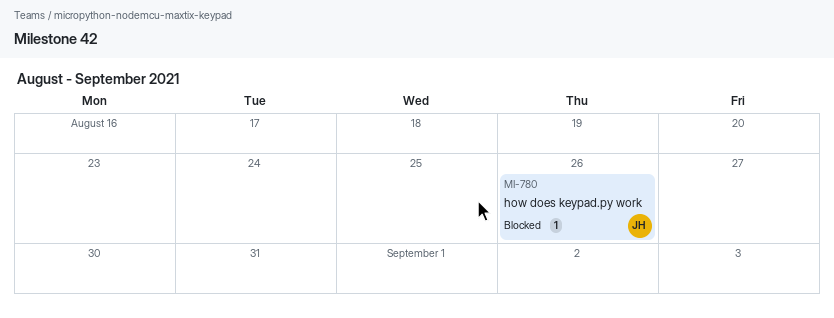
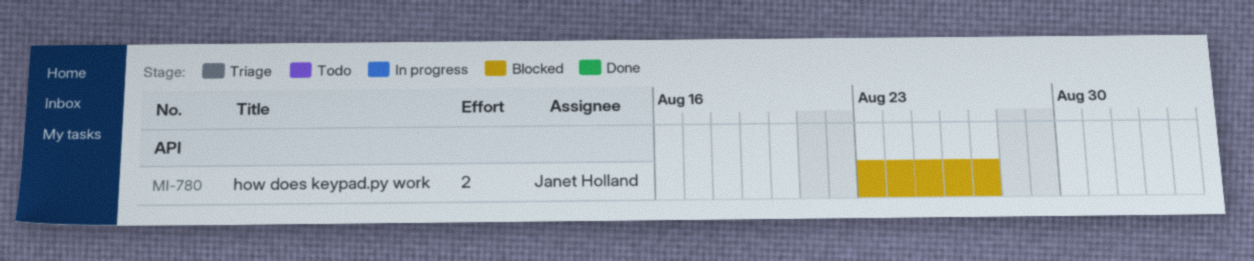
MI-780, estimate: 1 -> 2
MI-780, due: Aug 26 -> Aug 27

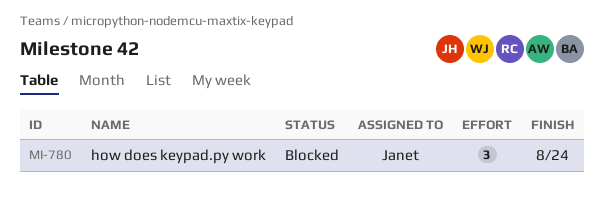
MI-780, estimate: 2 -> 3
MI-780, due: Aug 27 -> Aug 24

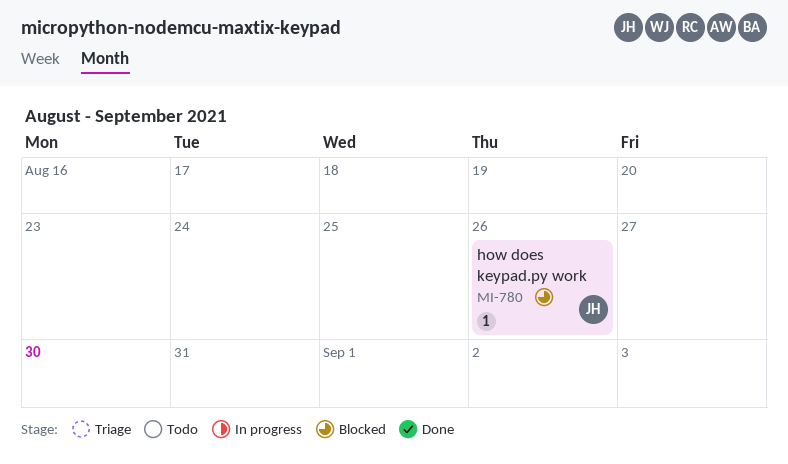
MI-780, estimate: 3 -> 1
MI-780, due: Aug 24 -> Aug 26

